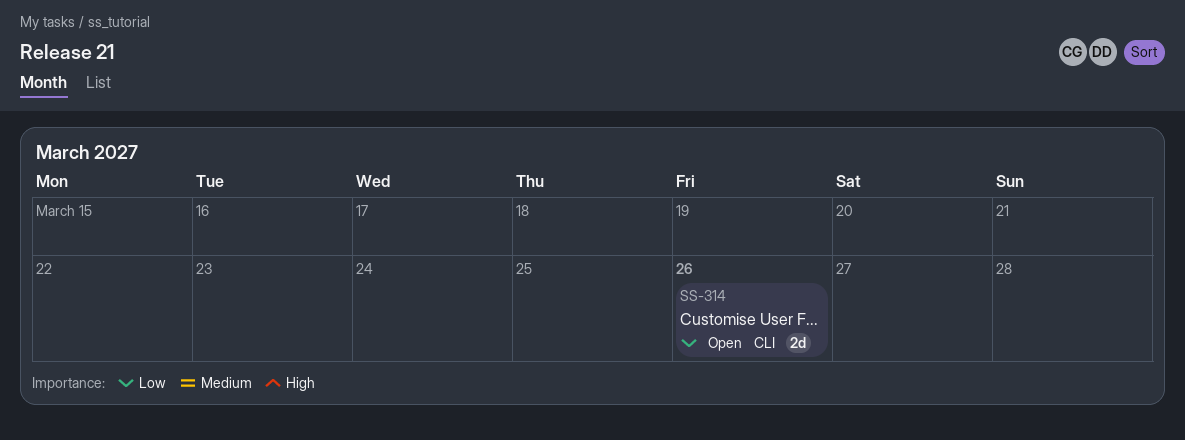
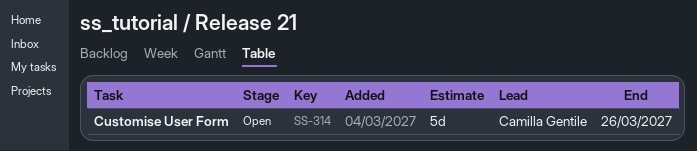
SS-314, estimate: 2d -> 5d

